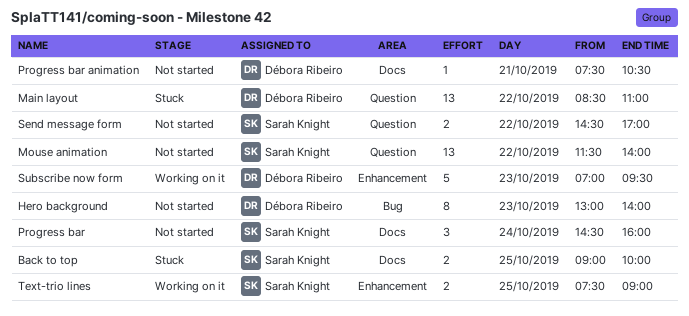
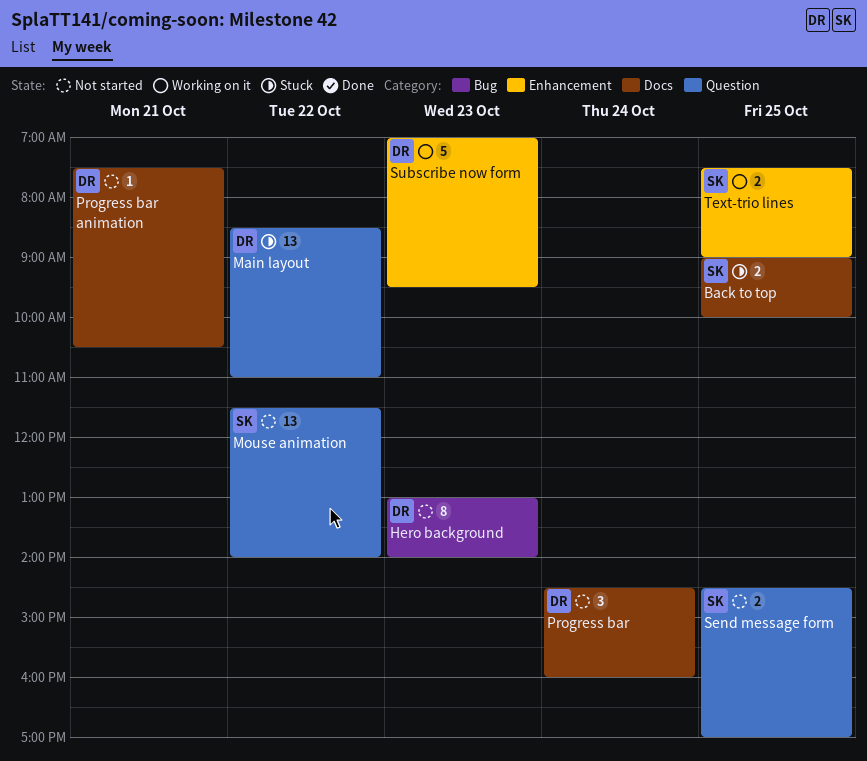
Progress bar, owner: Sarah Knight -> Débora Ribeiro
Send message form, day: Oct 22 -> Oct 25

